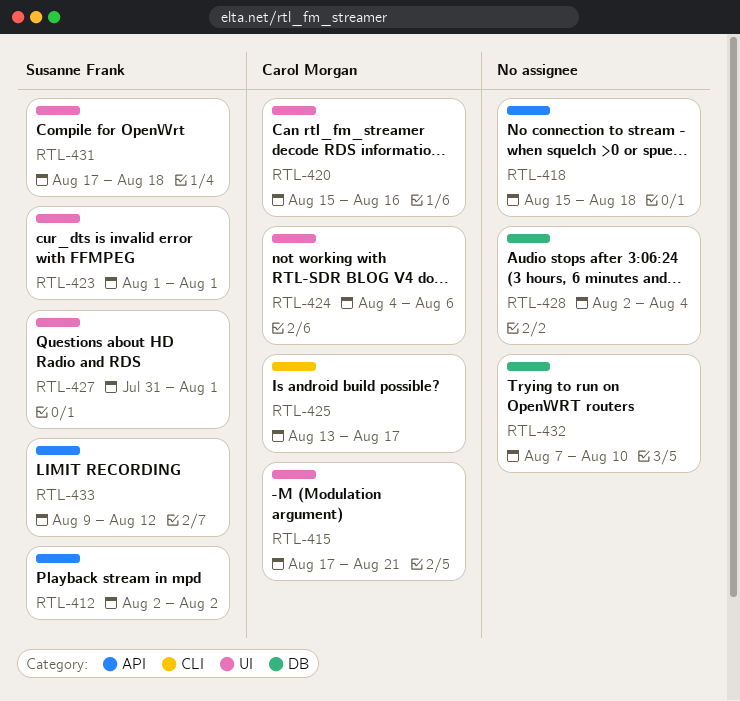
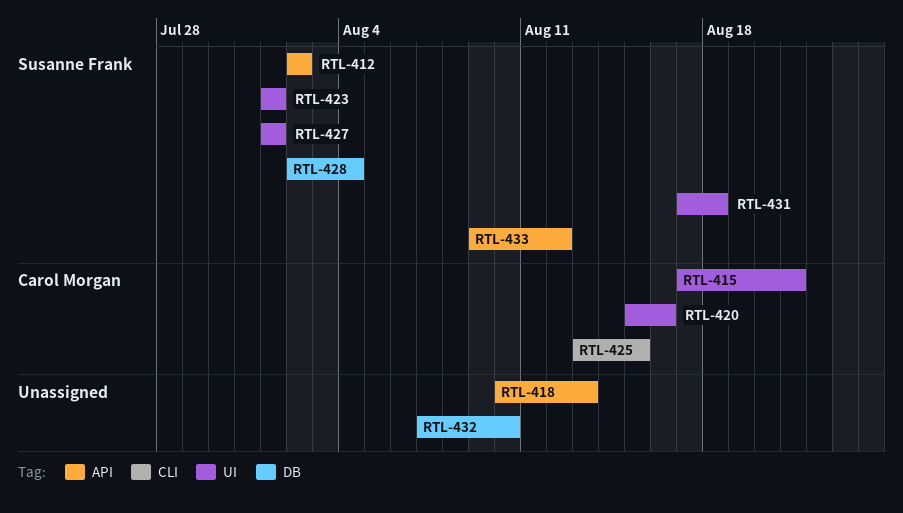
RTL-418, start: Aug 15 -> Aug 10
RTL-418, due: Aug 18 -> Aug 13
RTL-424: present -> none
RTL-425, due: Aug 17 -> Aug 15
RTL-427, start: Jul 31 -> Aug 1
RTL-428, owner: none -> Susanne Frank

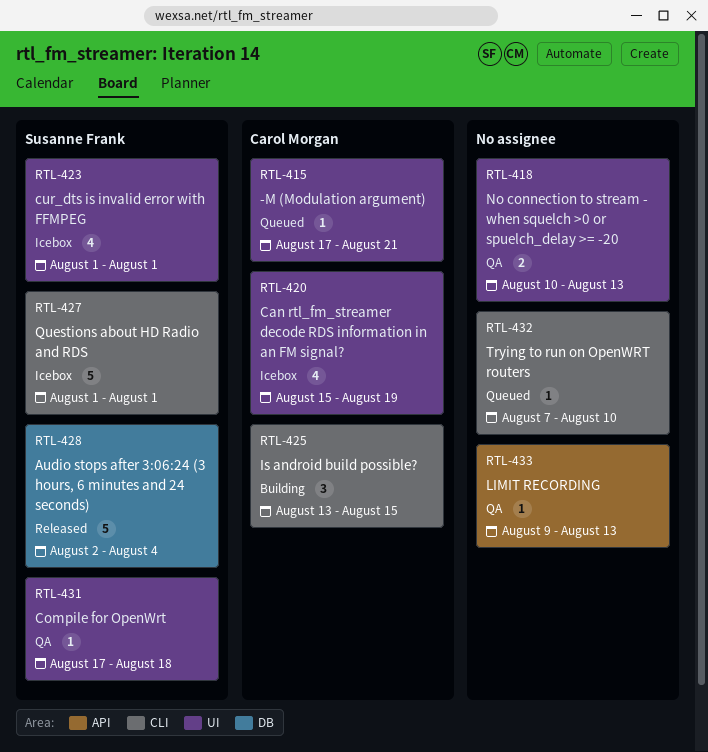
RTL-412: present -> none
RTL-418, label: API -> UI
RTL-420, due: Aug 16 -> Aug 19
RTL-427, label: UI -> CLI
RTL-432, label: DB -> CLI
RTL-433, owner: Susanne Frank -> none
RTL-433, due: Aug 12 -> Aug 13

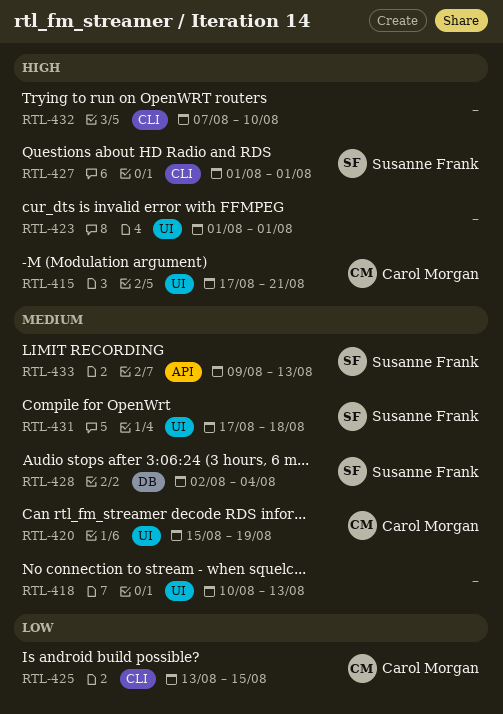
RTL-423, owner: Susanne Frank -> none
RTL-433, owner: none -> Susanne Frank

